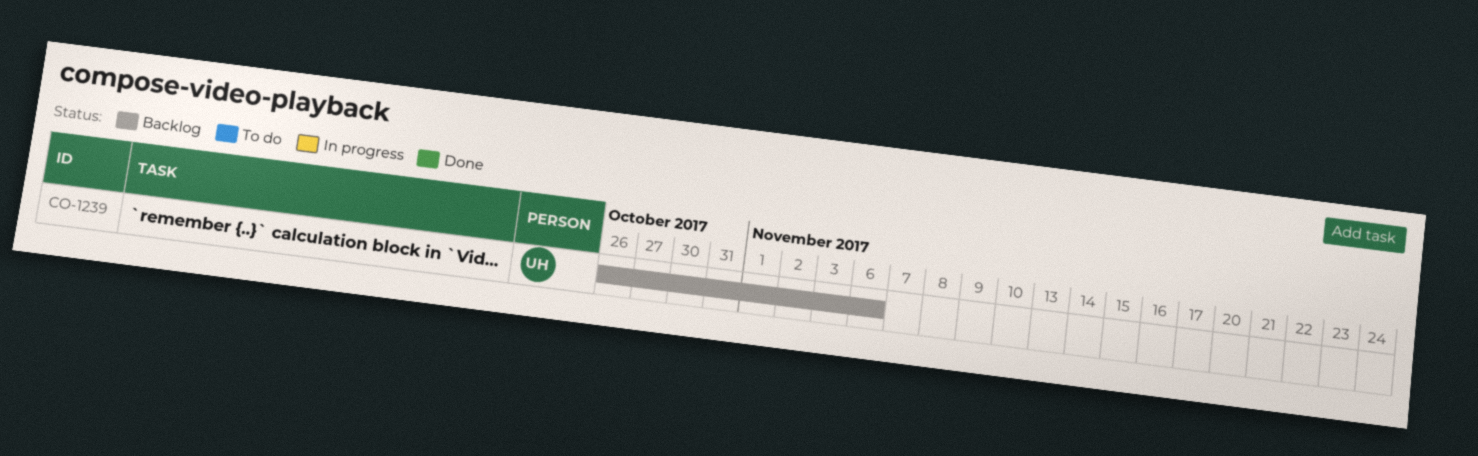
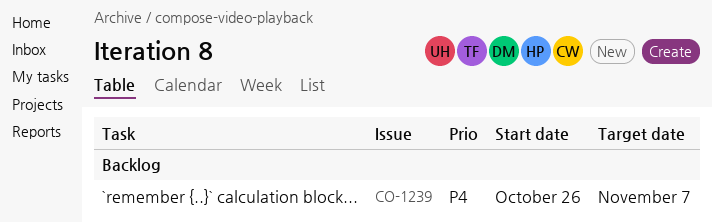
CO-1239, due: Nov 6 -> Nov 7

